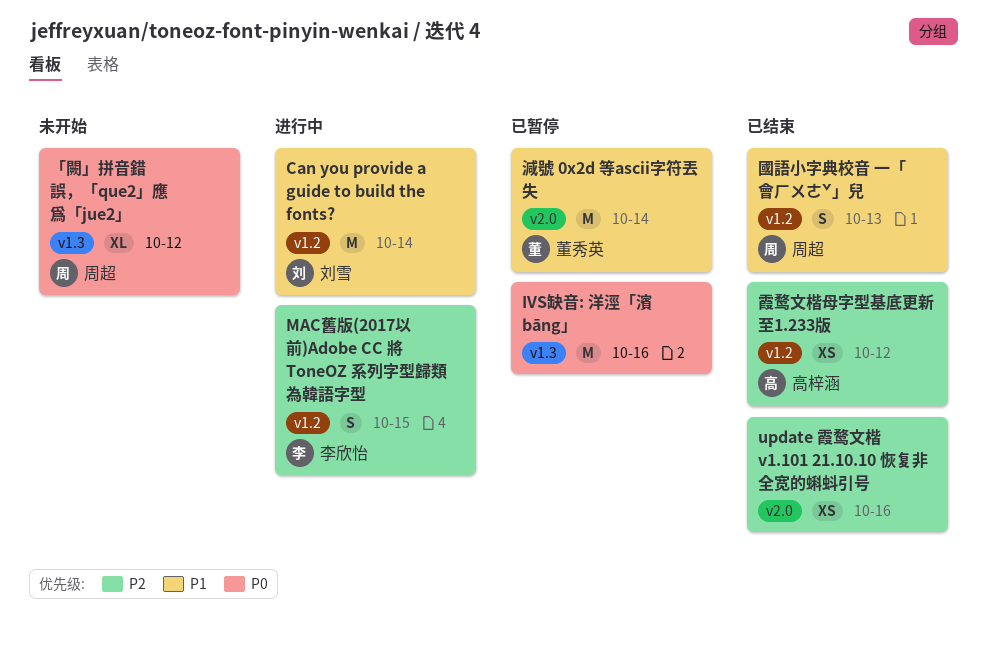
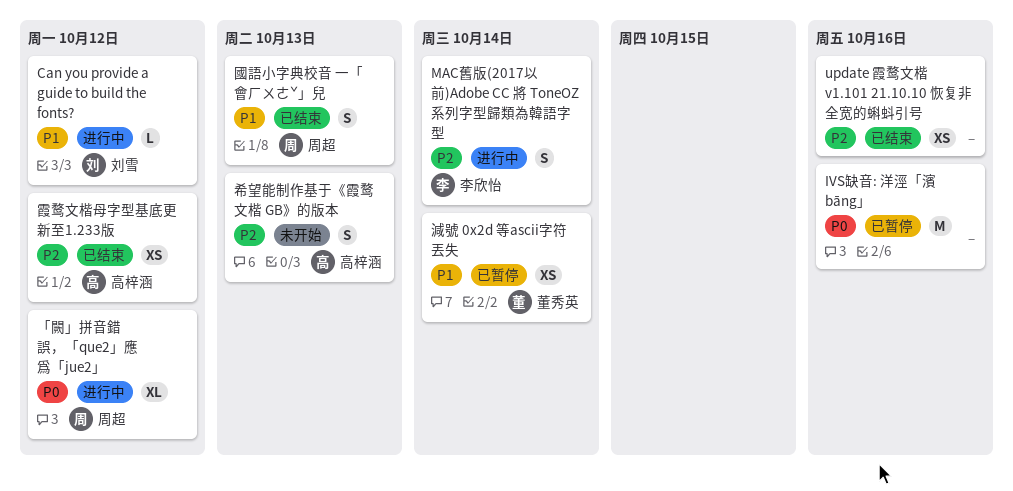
Can you provide a guide to build the fonts?, estimate: M -> L
Can you provide a guide to build the fonts?, due: Oct 14 -> Oct 12
MAC舊版(2017以前)Adobe CC 將 ToneOZ 系列字型歸類為韓語字型, due: Oct 15 -> Oct 14
「闕」拼音錯誤，「que2」應爲「jue2」, status: 未开始 -> 进行中
希望能制作基于《霞鹜文楷 GB》的版本: none -> present
減號 0x2d 等ascii字符丟失, estimate: M -> XS

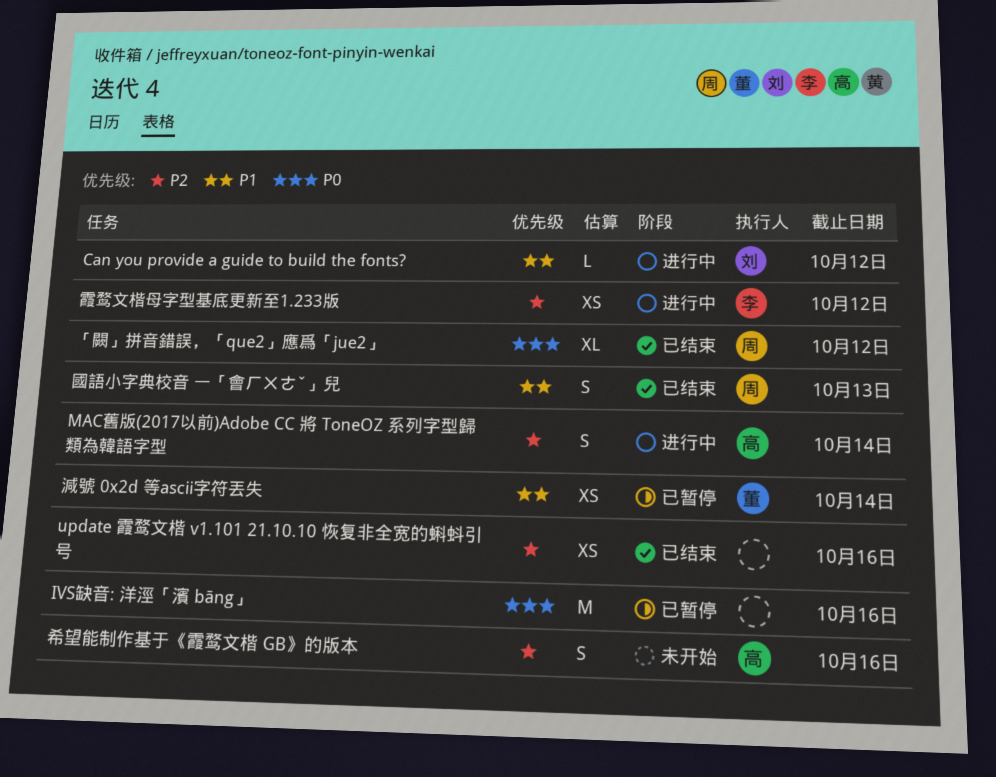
MAC舊版(2017以前)Adobe CC 將 ToneOZ 系列字型歸類為韓語字型, owner: 李欣怡 -> 高梓涵
「闕」拼音錯誤，「que2」應爲「jue2」, status: 进行中 -> 已结束
希望能制作基于《霞鹜文楷 GB》的版本, due: Oct 13 -> Oct 16
霞鹜文楷母字型基底更新至1.233版, status: 已结束 -> 进行中
霞鹜文楷母字型基底更新至1.233版, owner: 高梓涵 -> 李欣怡

